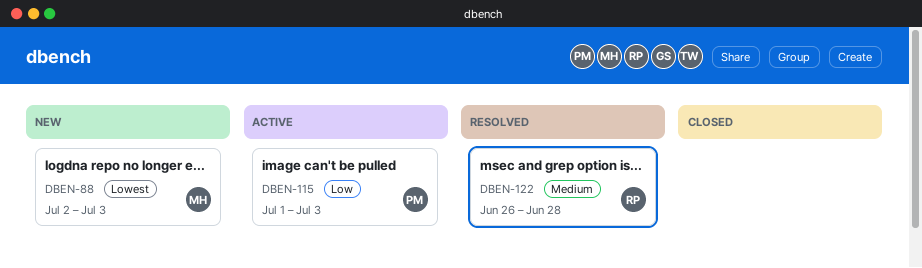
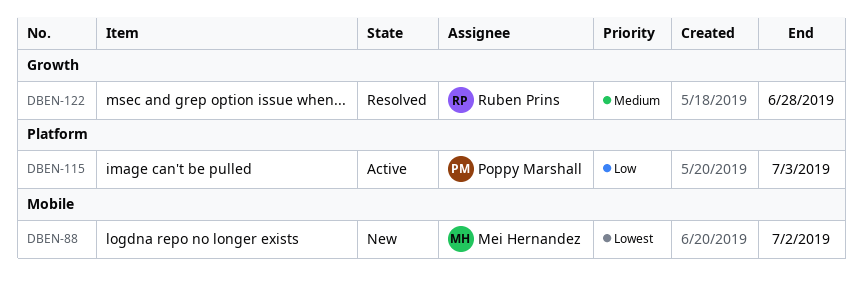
DBEN-88, due: Jul 3 -> Jul 2

